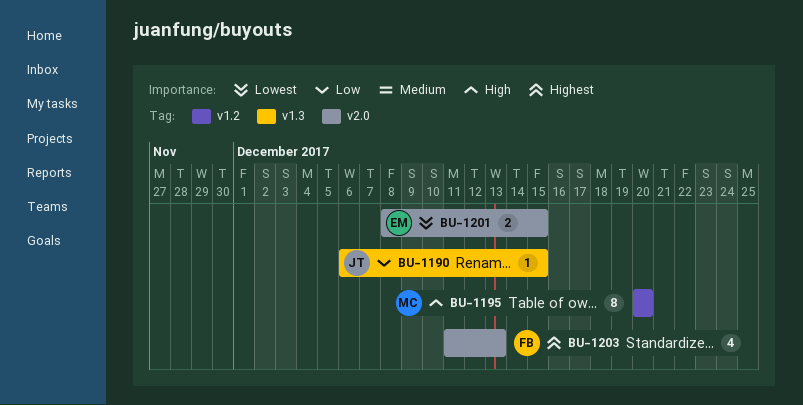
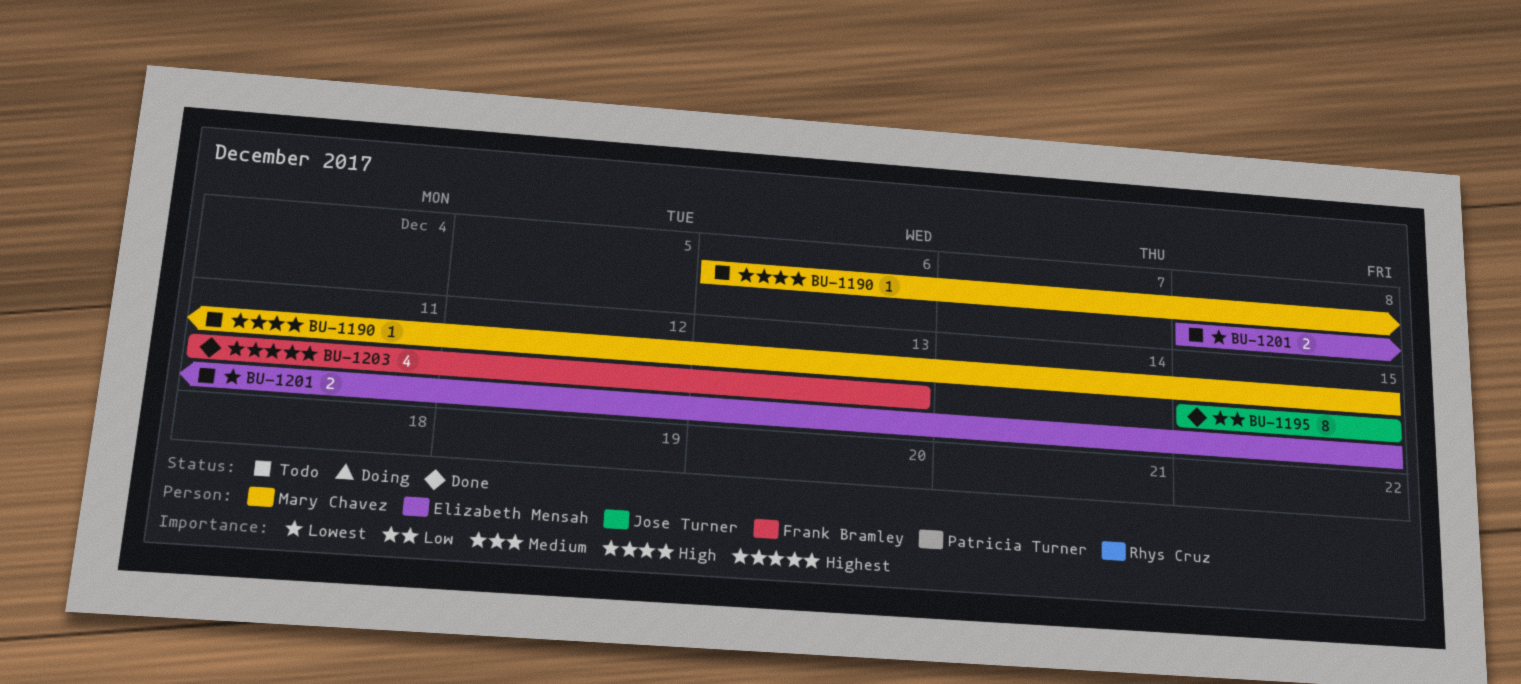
BU-1190, owner: Jose Turner -> Mary Chavez
BU-1190, priority: Low -> High
BU-1195, owner: Mary Chavez -> Jose Turner
BU-1195, priority: High -> Low
BU-1195, start: Dec 20 -> Dec 15
BU-1195, due: Dec 20 -> Dec 15

